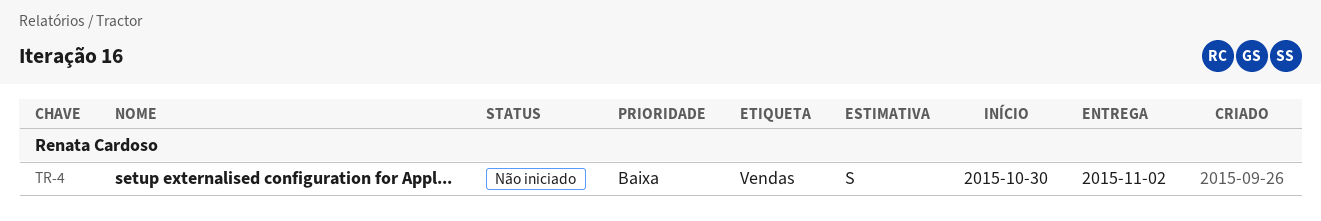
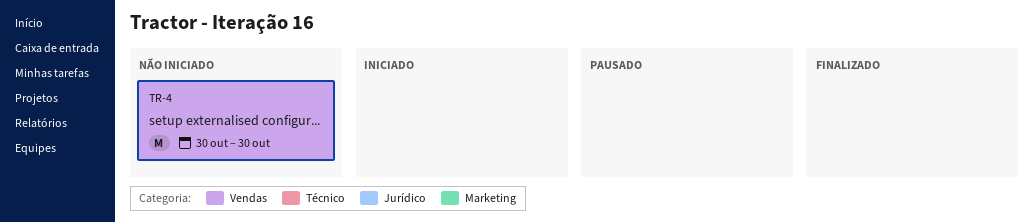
TR-4, estimate: S -> M
TR-4, due: Nov 2 -> Oct 30

